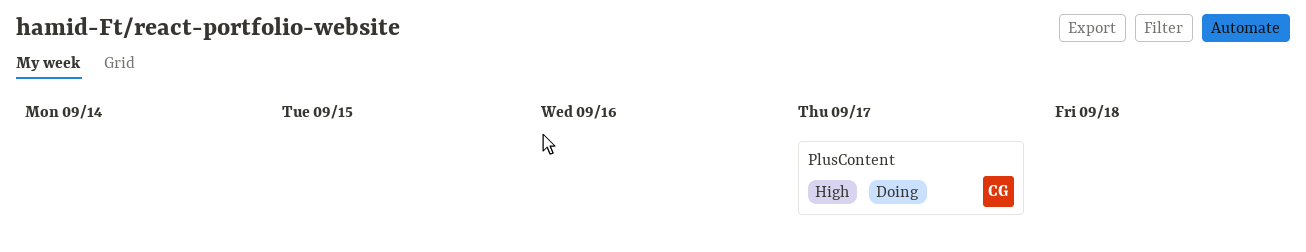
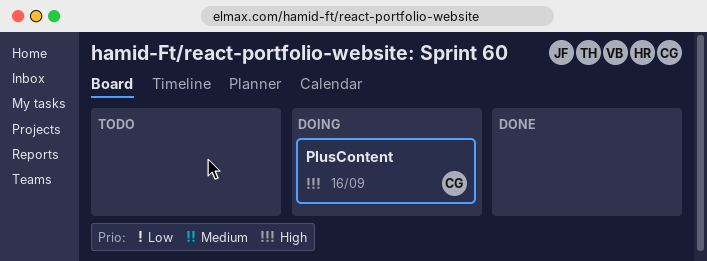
PlusContent, due: Sep 17 -> Sep 16

